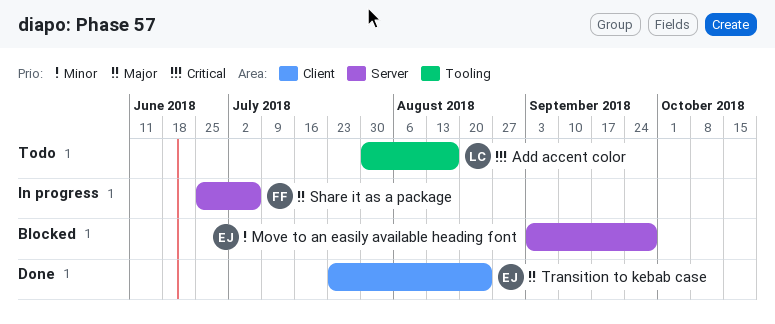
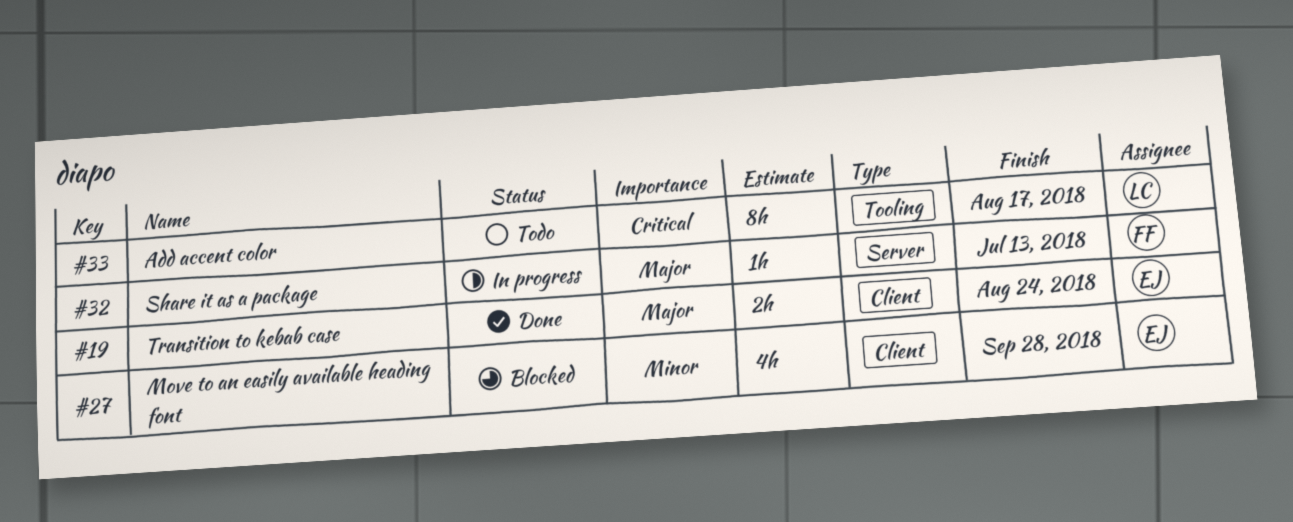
Move to an easily available heading font, label: Server -> Client
Share it as a package, due: Jul 6 -> Jul 13

